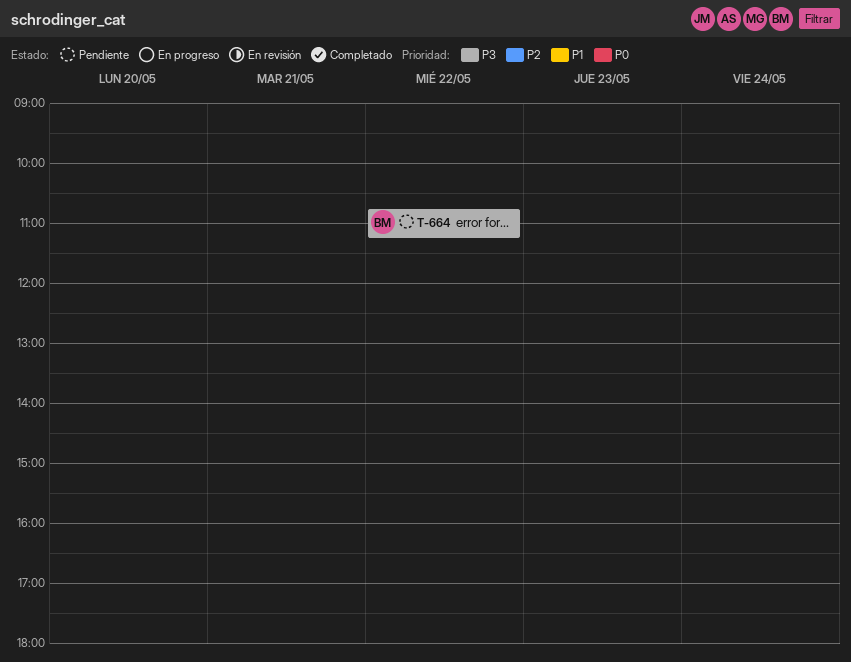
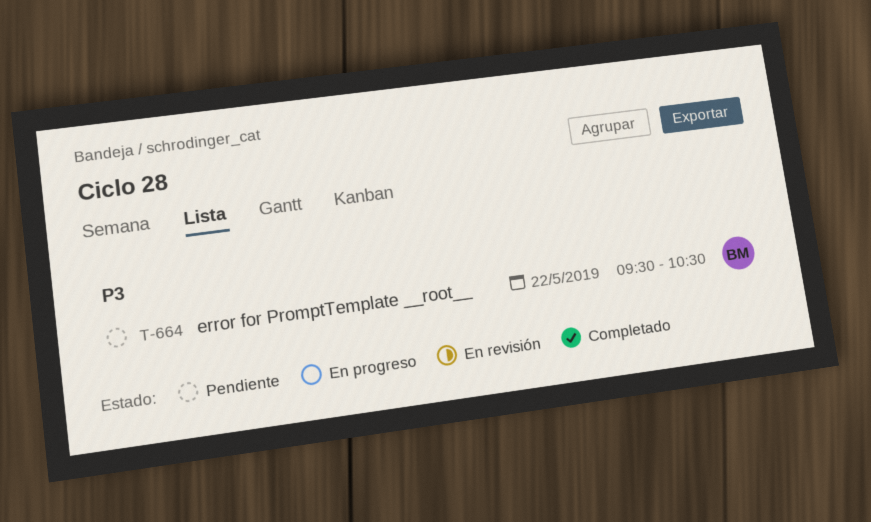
T-664, begins: 10:45 -> 09:30
T-664, ends: 11:15 -> 10:30

